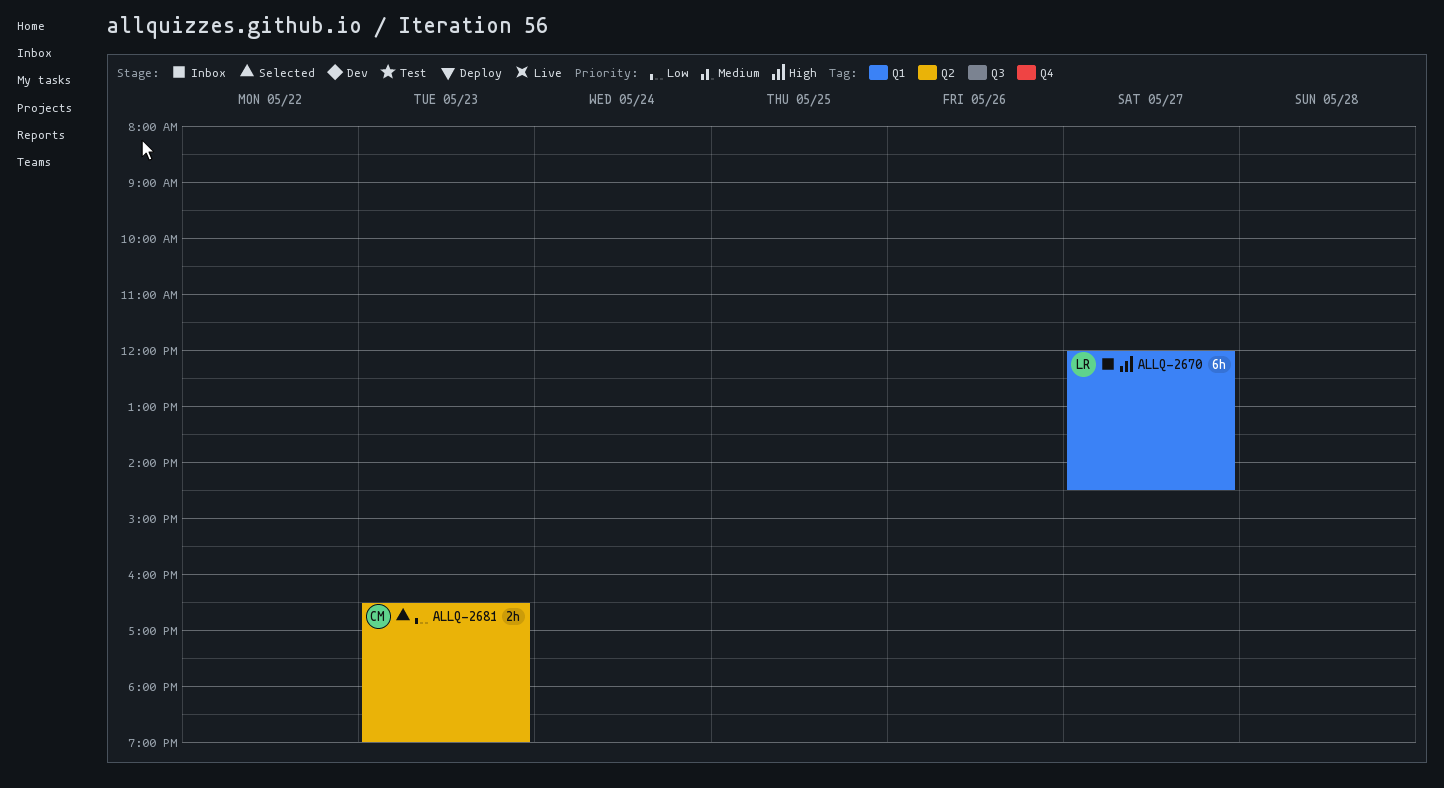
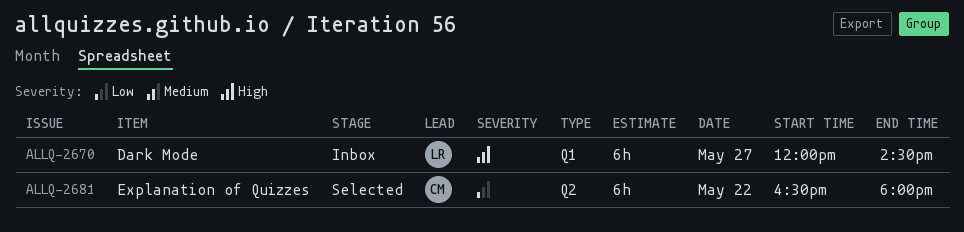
ALLQ-2681, estimate: 2h -> 6h
ALLQ-2681, day: May 23 -> May 22
ALLQ-2681, ends: 19:00 -> 18:00

